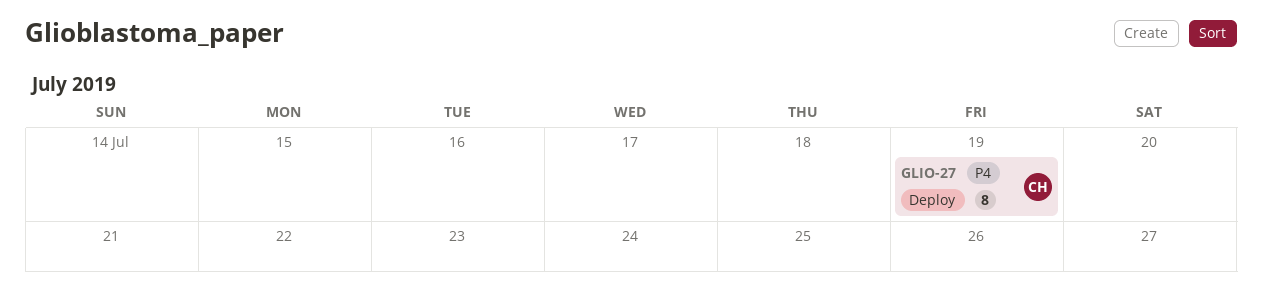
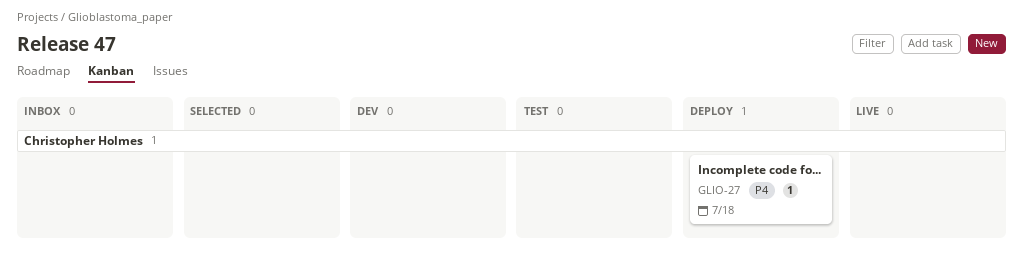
GLIO-27, estimate: 8 -> 1
GLIO-27, due: Jul 19 -> Jul 18

